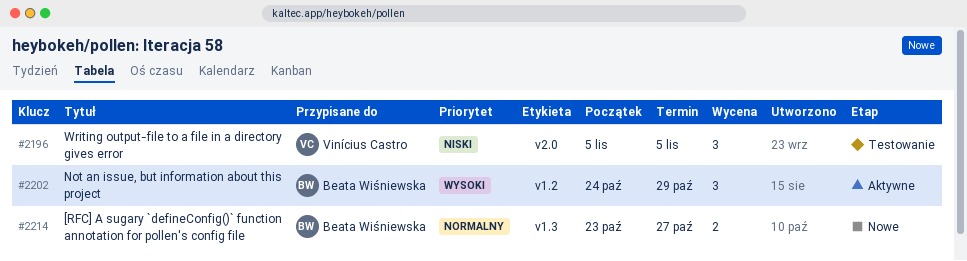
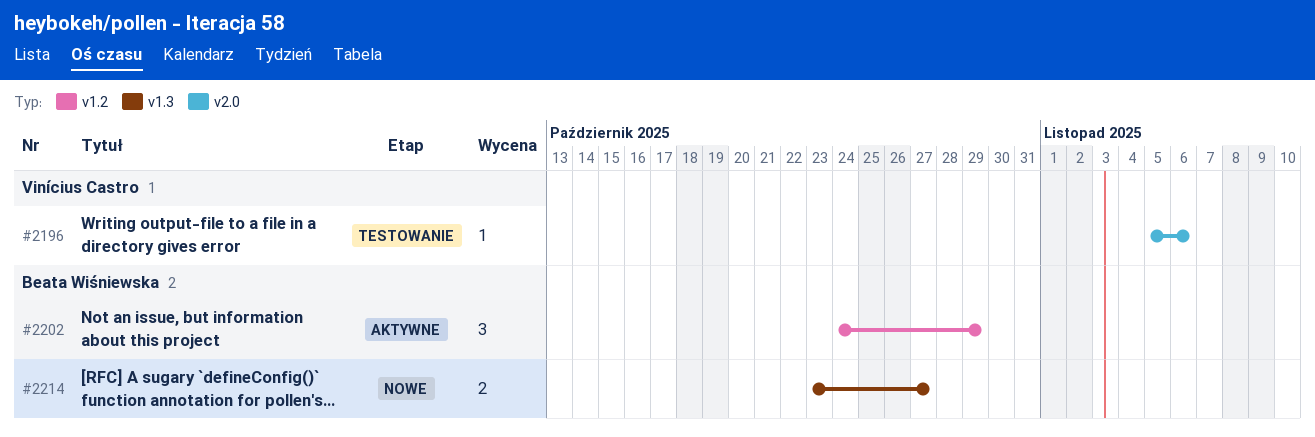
#2196, estimate: 3 -> 1
#2196, due: Nov 5 -> Nov 6

